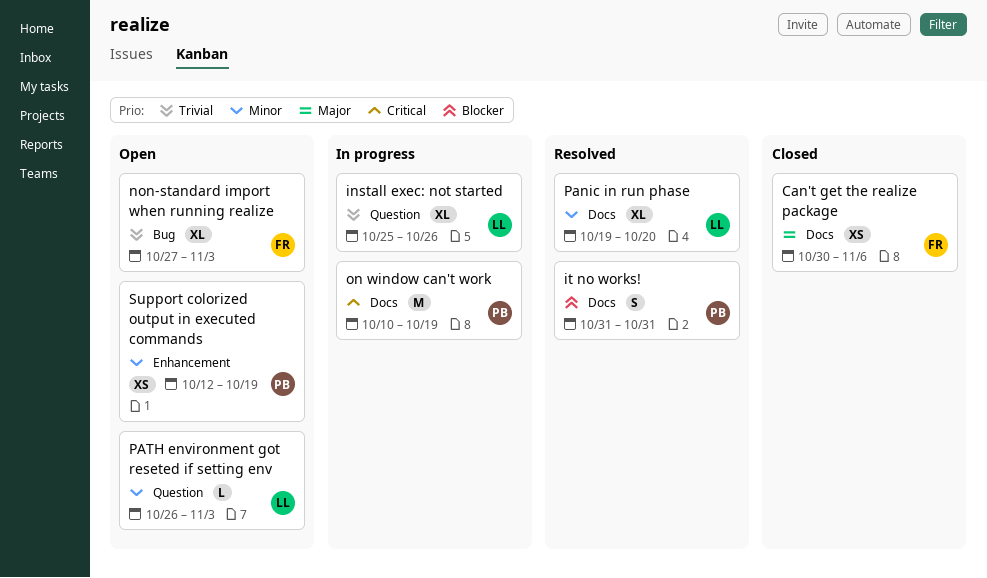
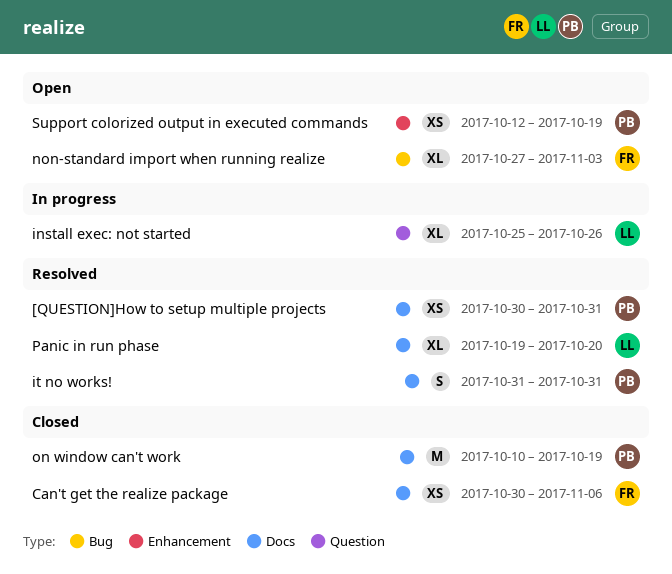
[QUESTION]How to setup multiple projects: none -> present
on window can't work, status: In progress -> Closed
PATH environment got reseted if setting env: present -> none

